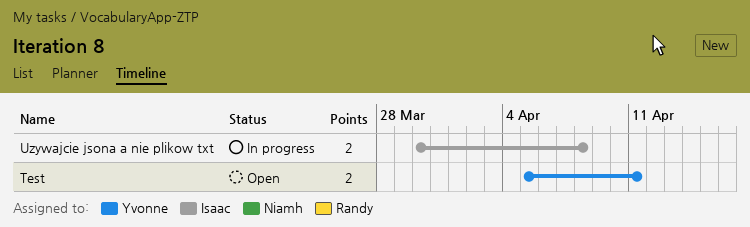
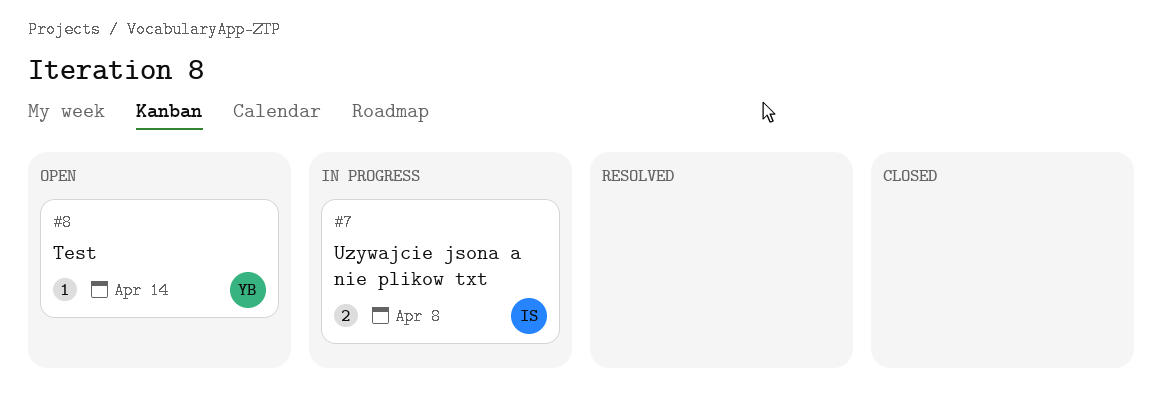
Test, estimate: 2 -> 1
Test, due: Apr 11 -> Apr 14

